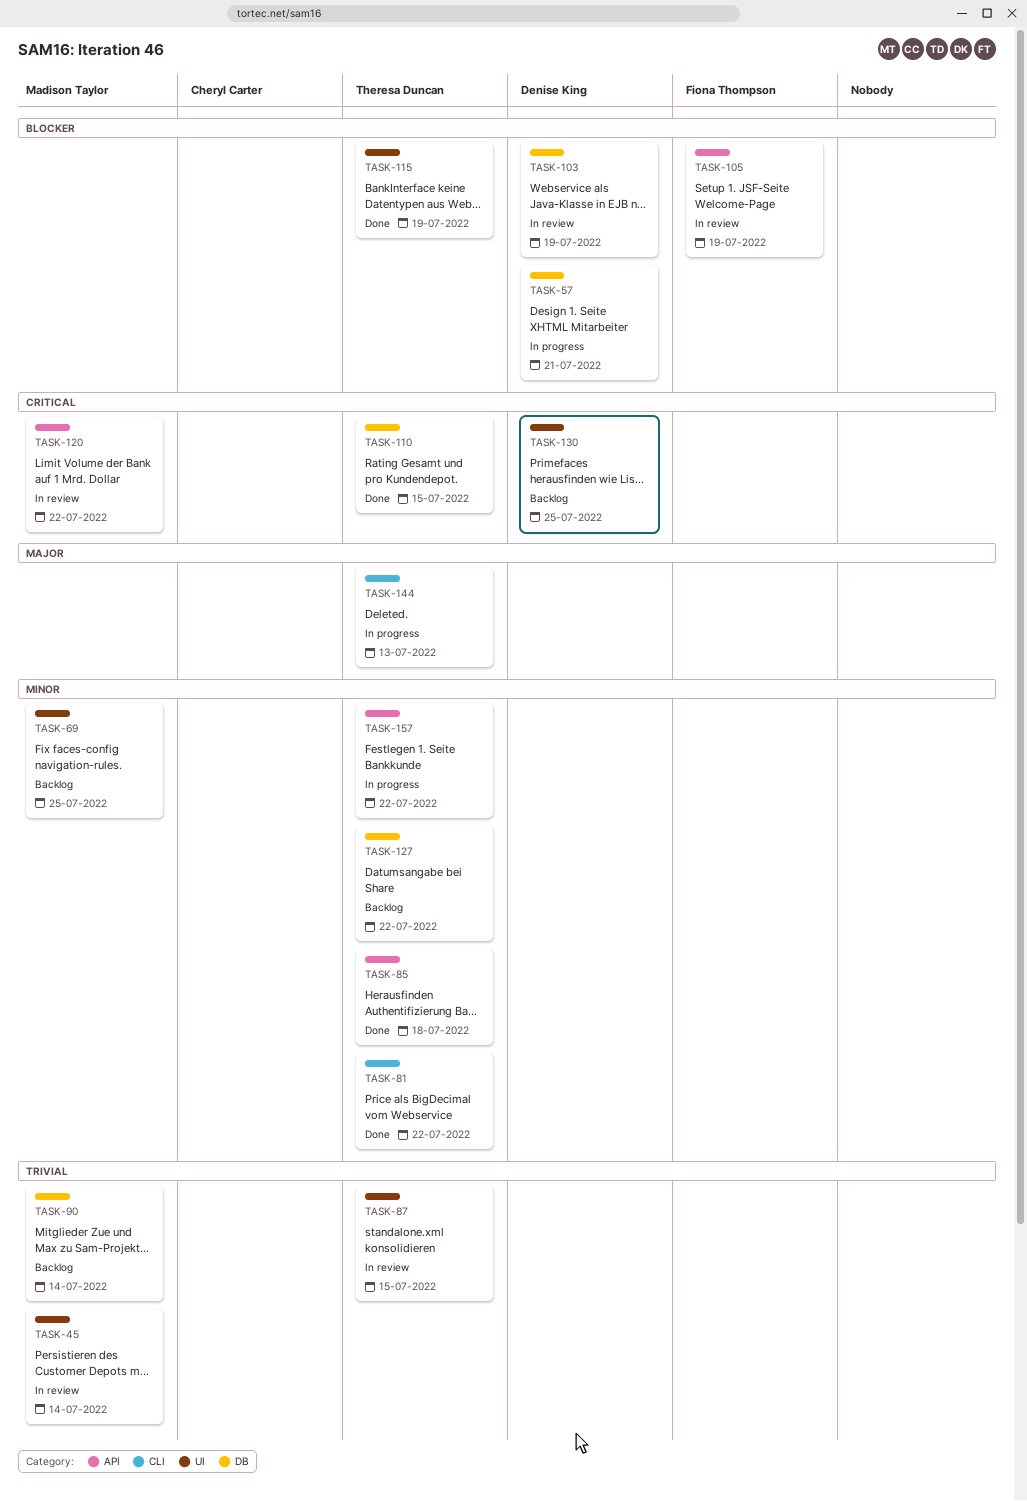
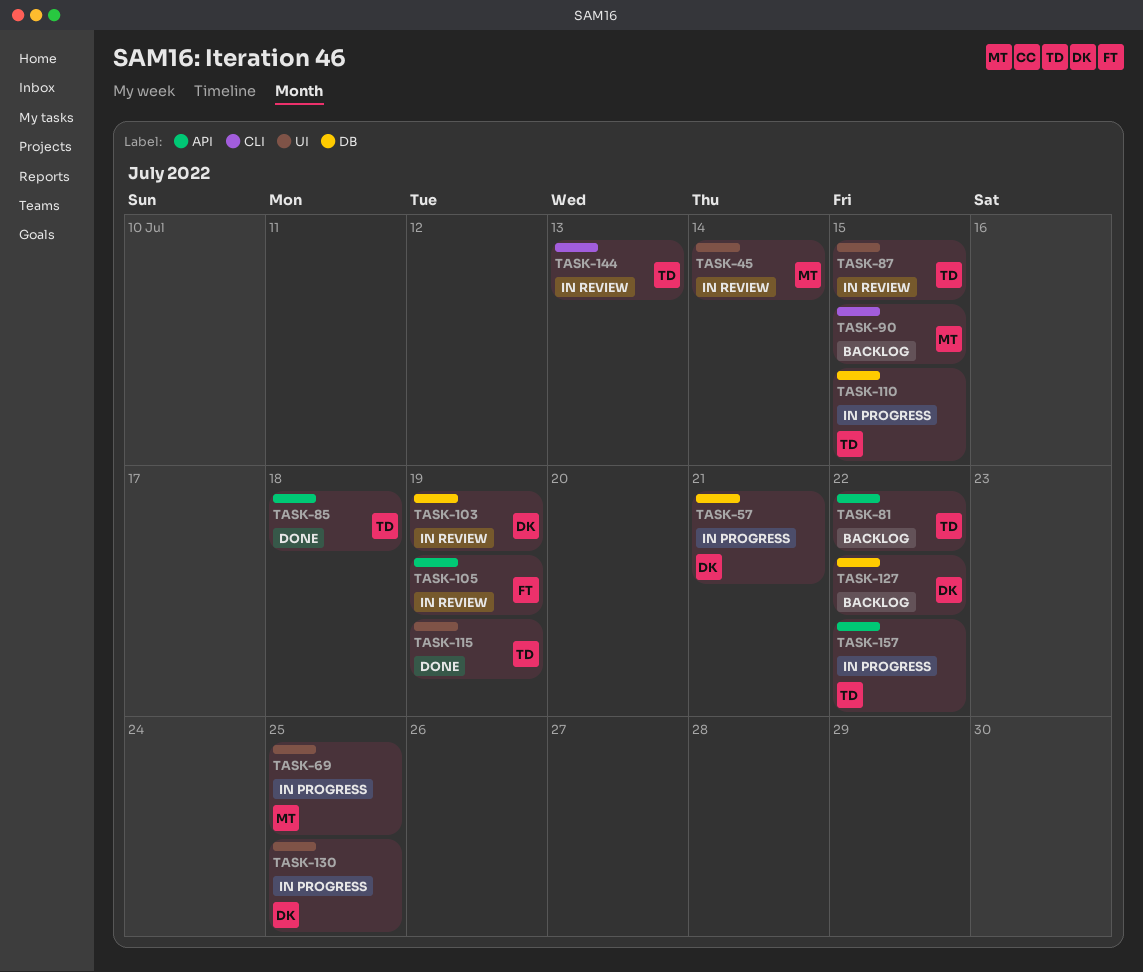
TASK-69, status: Backlog -> In progress
TASK-81, status: Done -> Backlog
TASK-81, label: CLI -> API
TASK-90, label: DB -> CLI
TASK-90, due: Jul 14 -> Jul 15
TASK-110, status: Done -> In progress
TASK-120: present -> none
TASK-127, owner: Theresa Duncan -> Denise King
TASK-130, status: Backlog -> In progress
TASK-144, status: In progress -> In review

